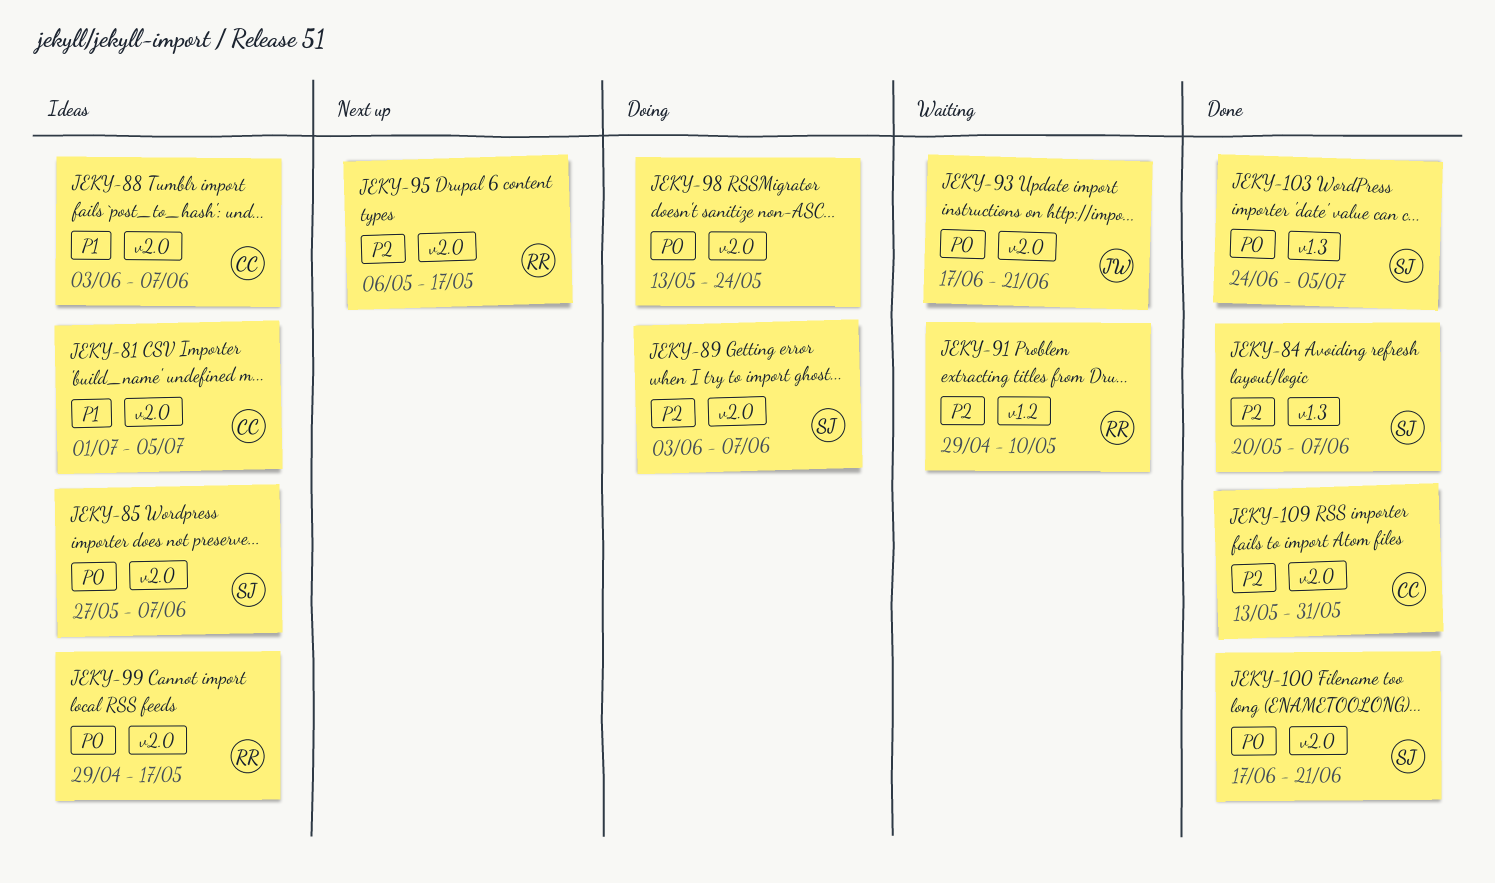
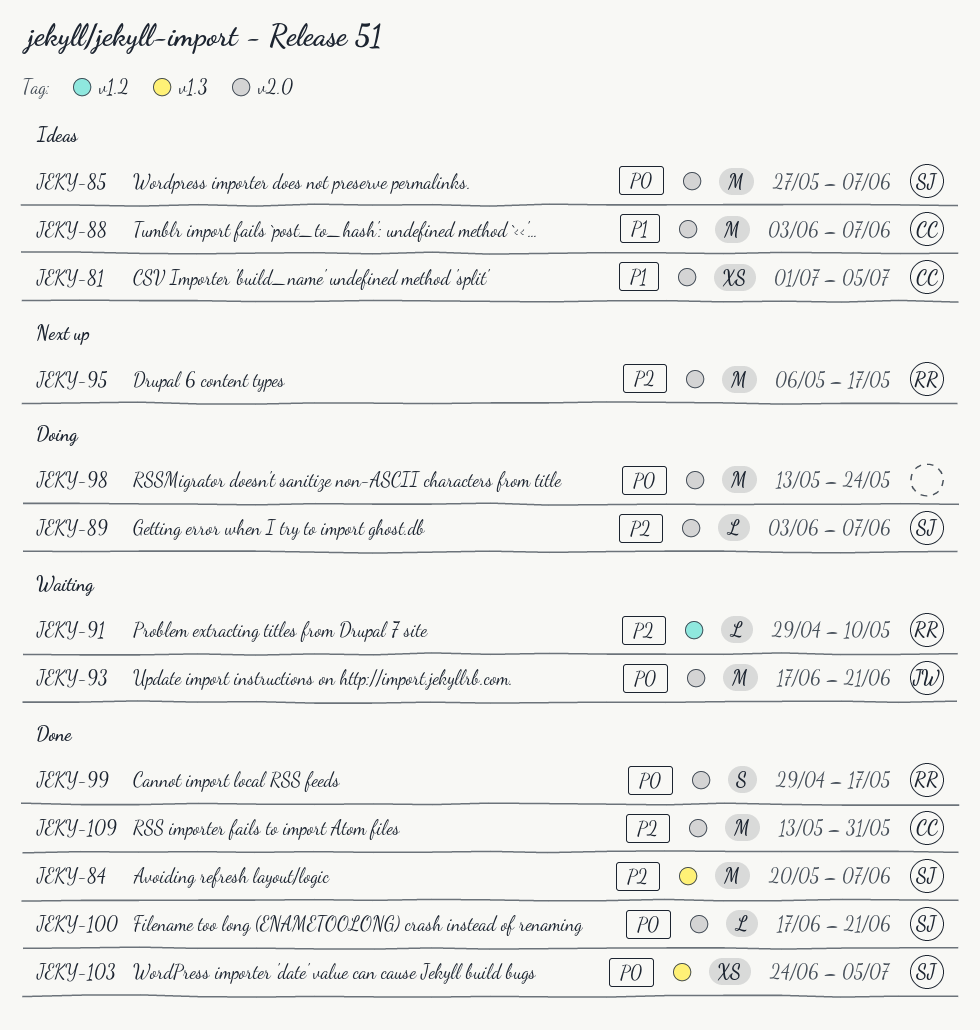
JEKY-99, status: Ideas -> Done

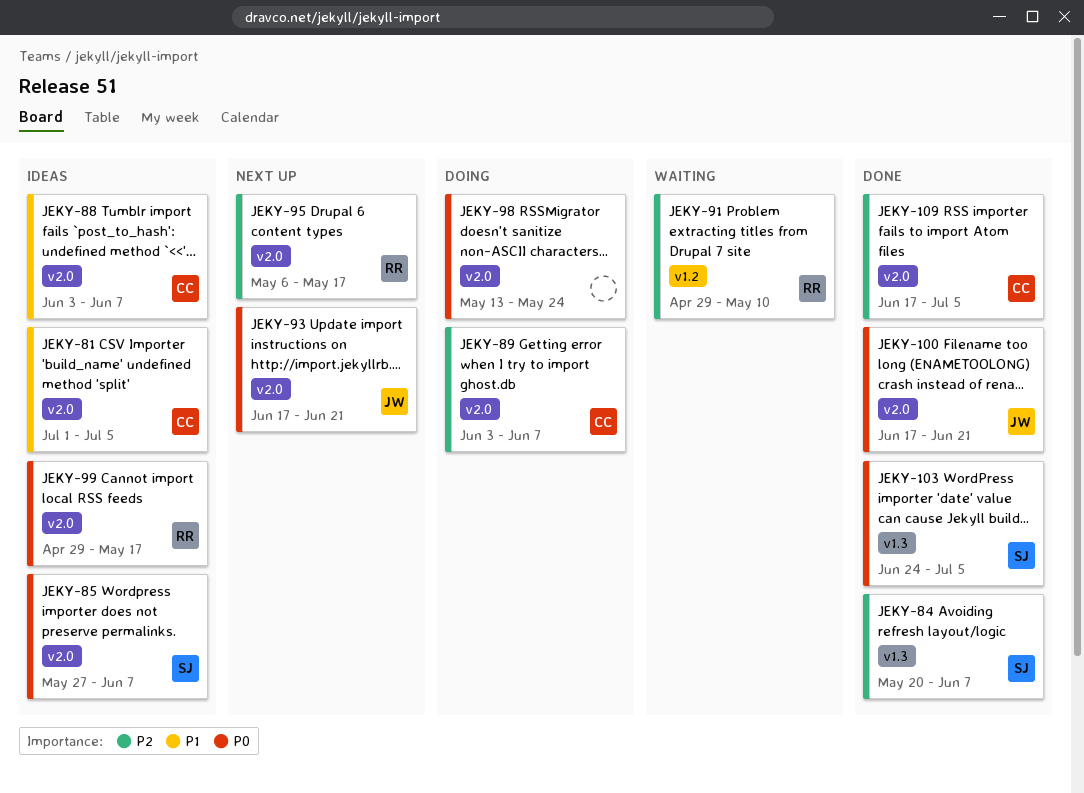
JEKY-89, owner: SJ -> CC
JEKY-93, status: Waiting -> Next up
JEKY-99, status: Done -> Ideas
JEKY-100, owner: SJ -> JW
JEKY-109, start: May 13 -> Jun 17
JEKY-109, due: May 31 -> Jul 5

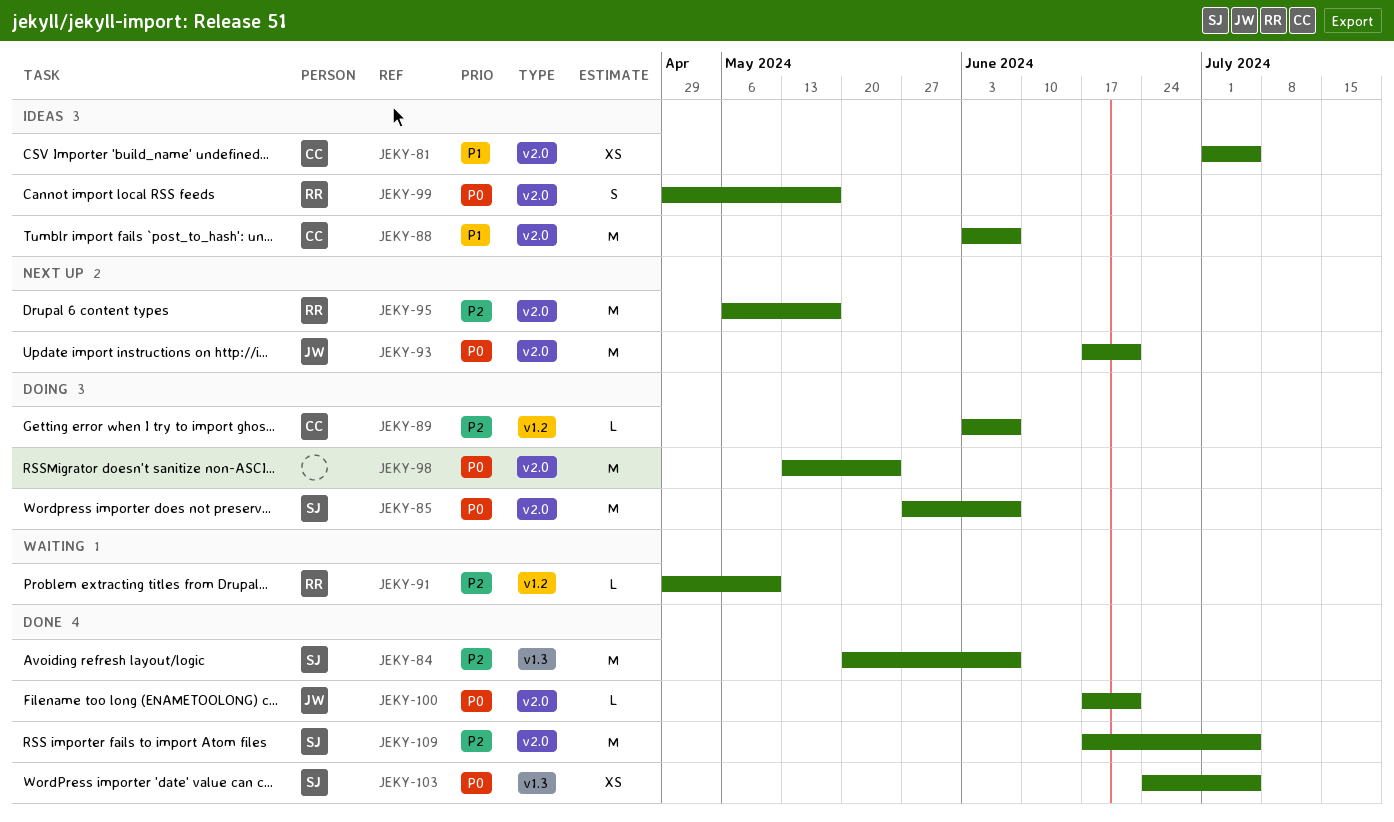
JEKY-85, status: Ideas -> Doing
JEKY-89, label: v2.0 -> v1.2
JEKY-109, owner: CC -> SJ

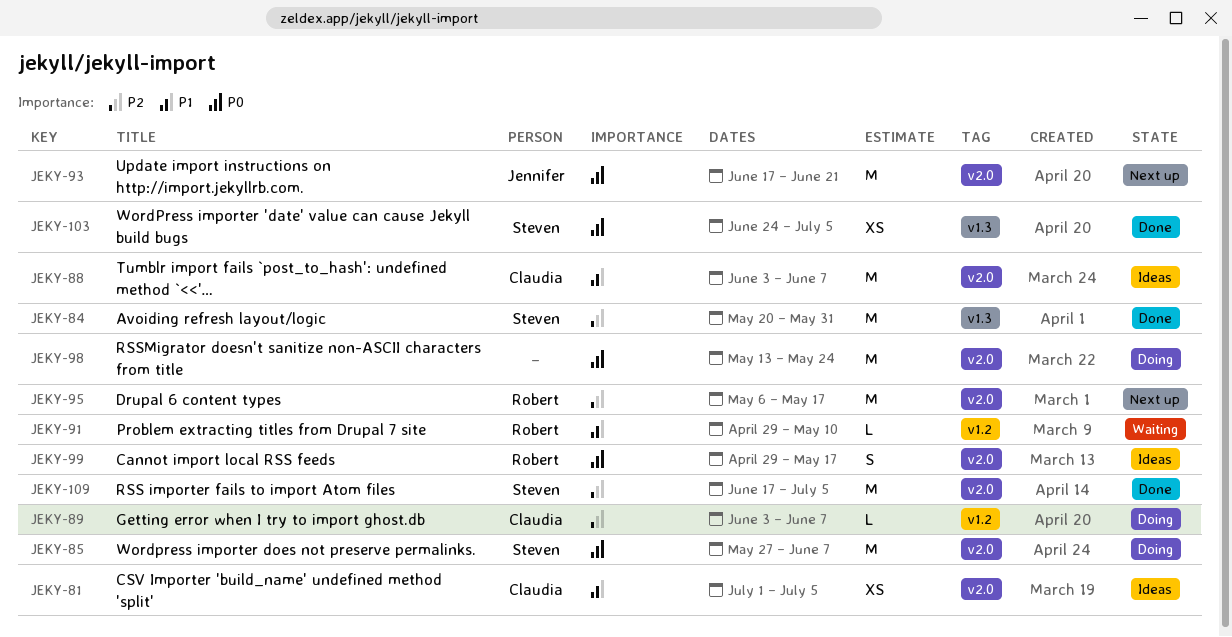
JEKY-84, due: Jun 7 -> May 31
JEKY-91, priority: P2 -> P1
JEKY-100: present -> none

